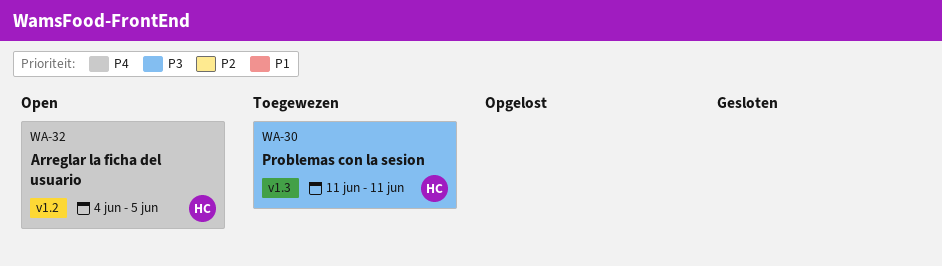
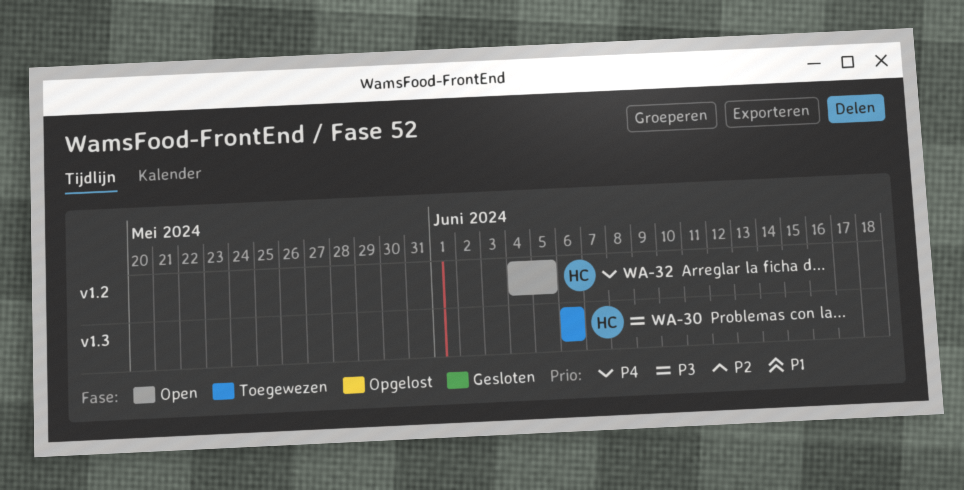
WA-30, start: Jun 11 -> Jun 6
WA-30, due: Jun 11 -> Jun 6

